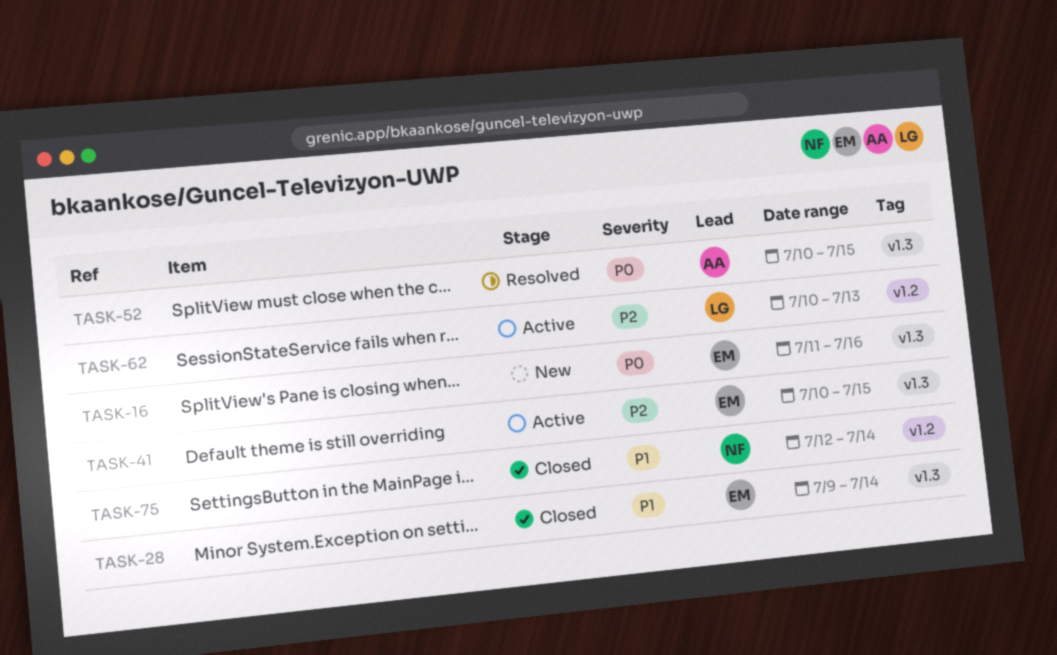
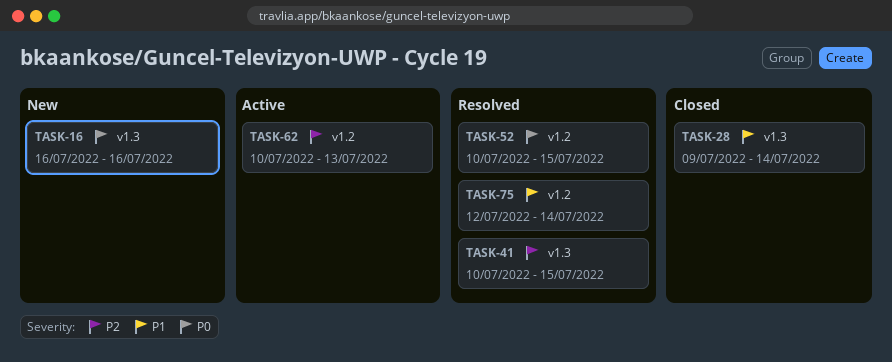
TASK-16, start: Jul 11 -> Jul 16
TASK-41, status: Active -> Resolved
TASK-52, label: v1.3 -> v1.2
TASK-75, status: Closed -> Resolved

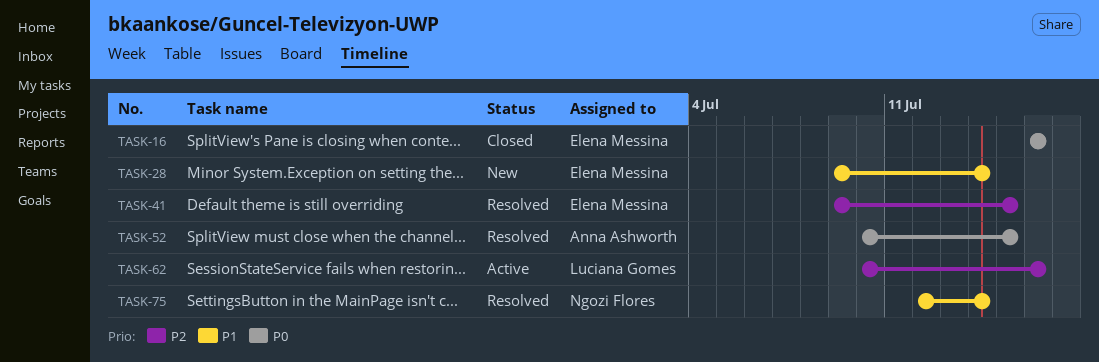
TASK-16, status: New -> Closed
TASK-28, status: Closed -> New
TASK-41, start: Jul 10 -> Jul 9
TASK-62, due: Jul 13 -> Jul 16

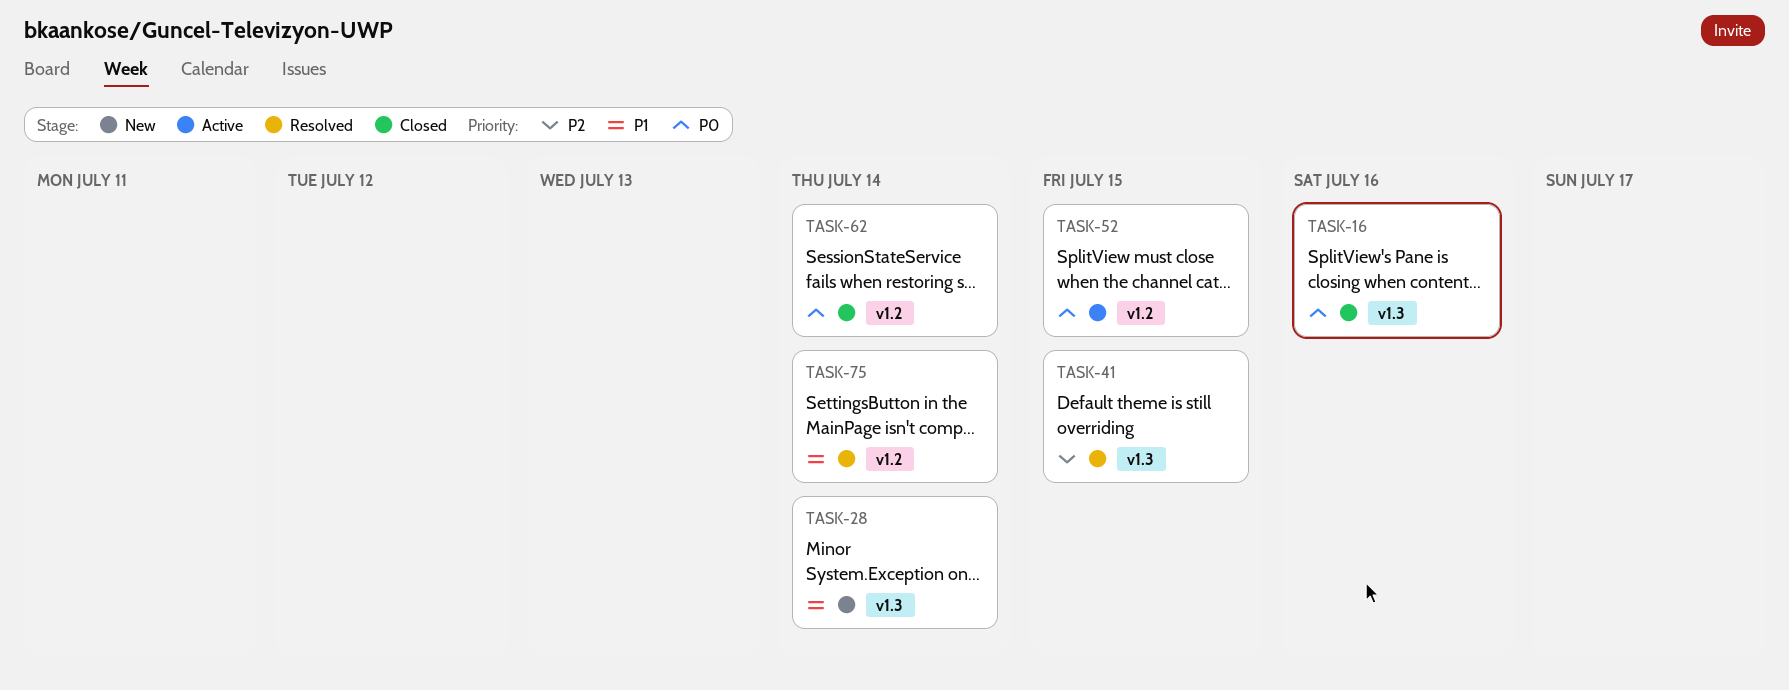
TASK-52, status: Resolved -> Active
TASK-62, status: Active -> Closed
TASK-62, priority: P2 -> P0
TASK-62, due: Jul 16 -> Jul 14

